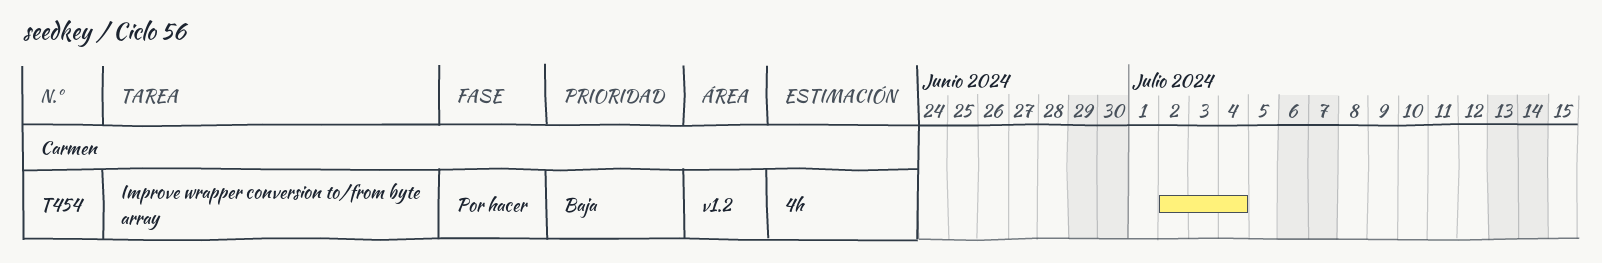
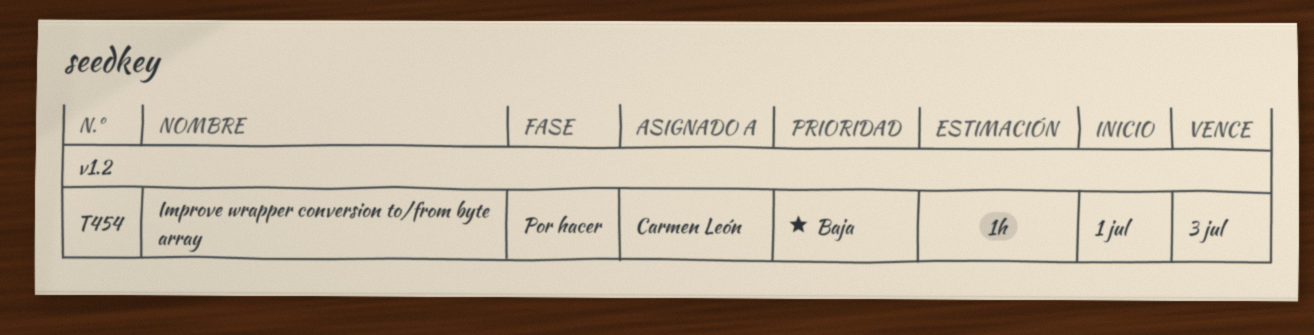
T454, estimate: 4h -> 1h
T454, start: Jul 2 -> Jul 1
T454, due: Jul 4 -> Jul 3

